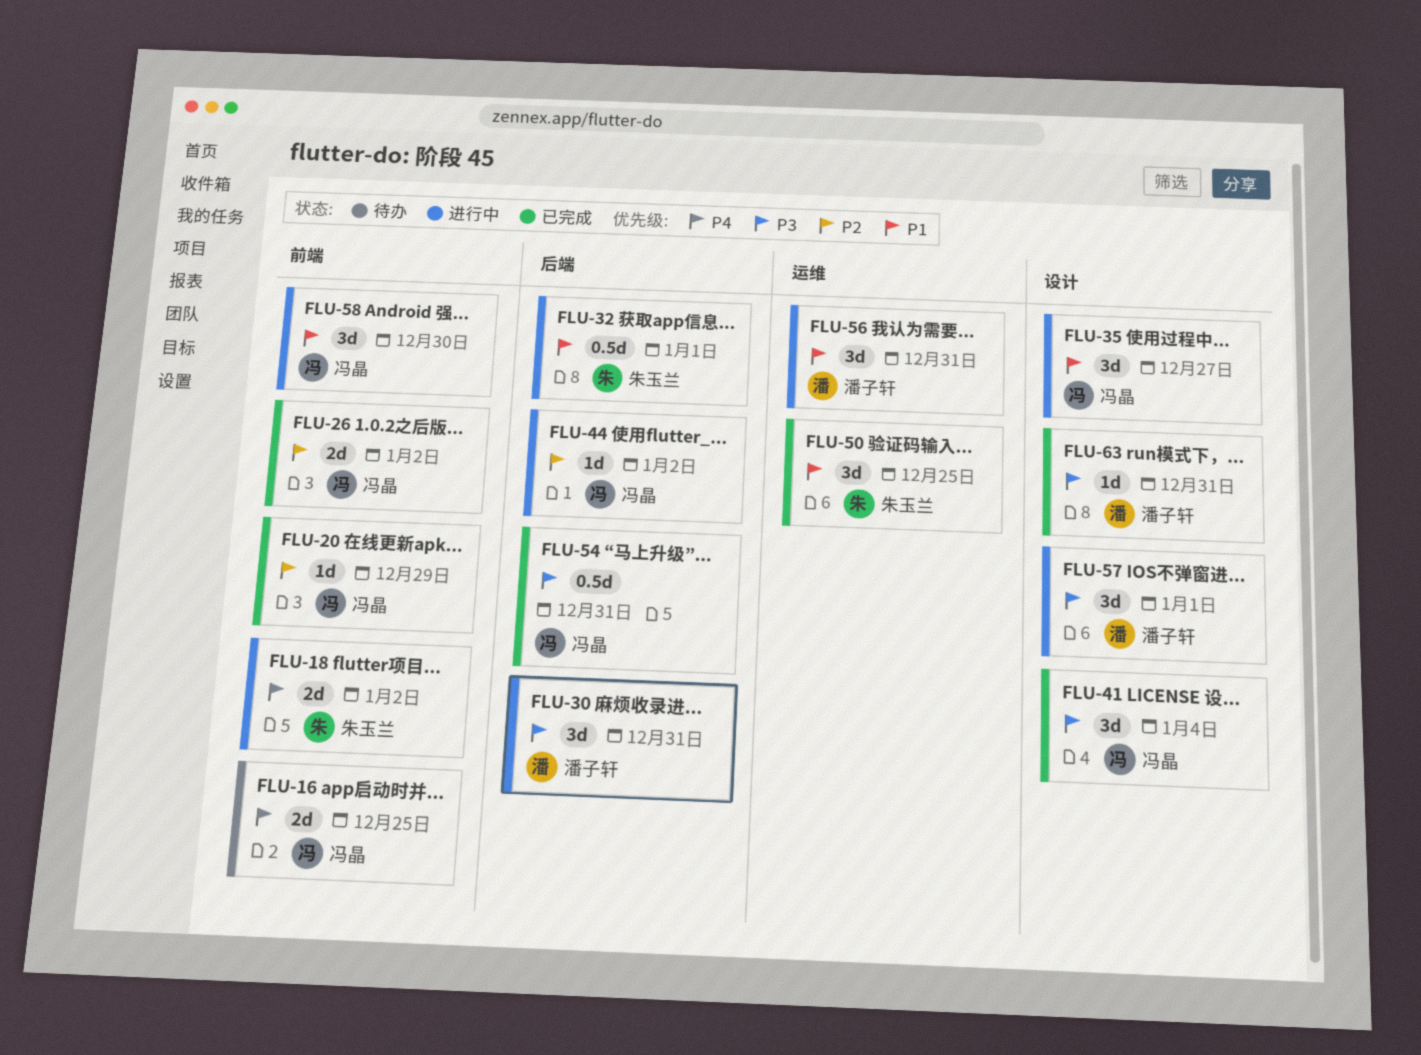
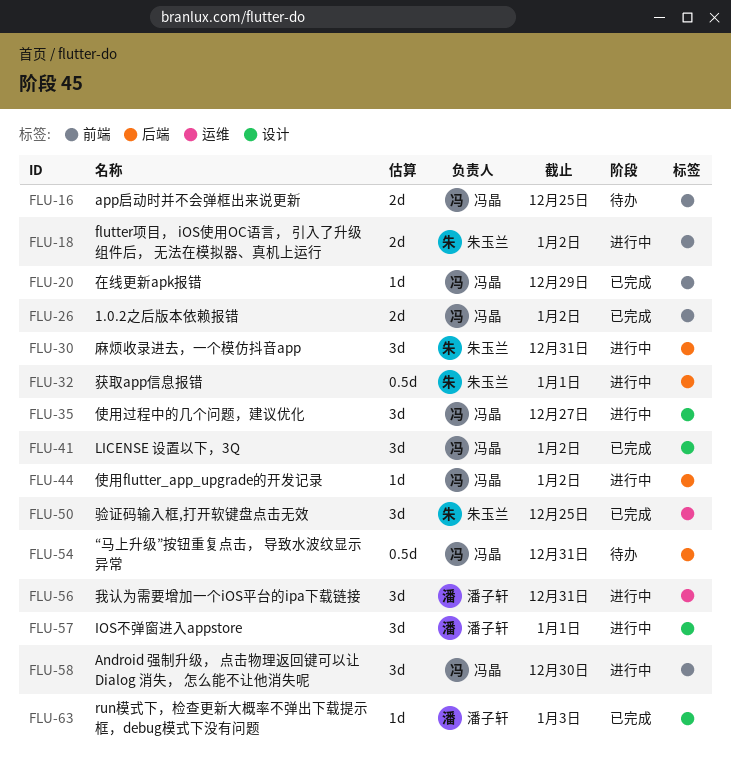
FLU-30, owner: 潘子轩 -> 朱玉兰
FLU-41, due: Jan 4 -> Jan 2
FLU-54, status: 已完成 -> 待办
FLU-63, due: Dec 31 -> Jan 3

